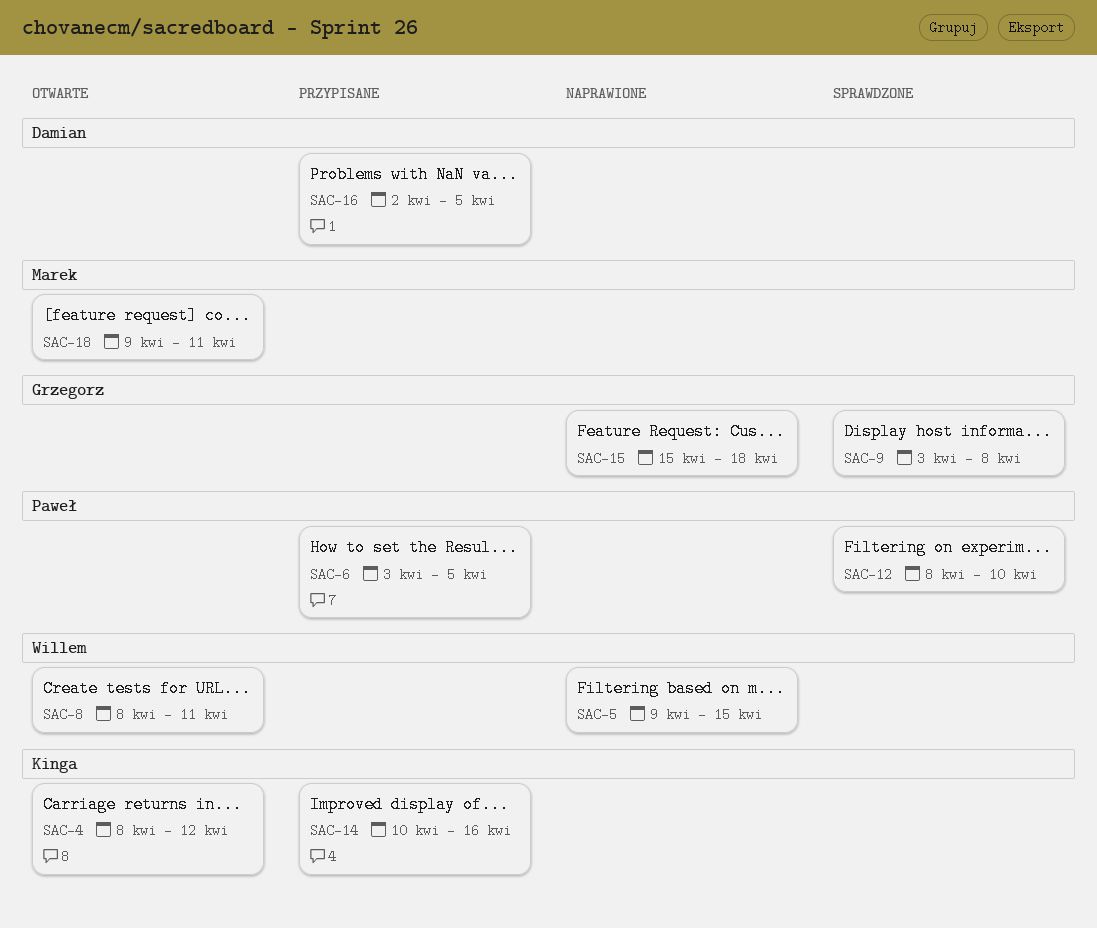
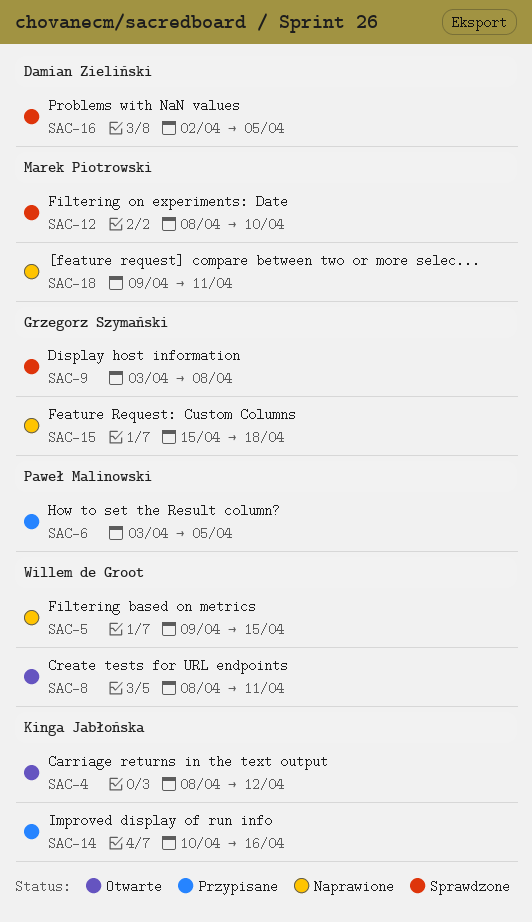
SAC-12, owner: Paweł Malinowski -> Marek Piotrowski
SAC-16, status: Przypisane -> Sprawdzone
SAC-18, status: Otwarte -> Naprawione

